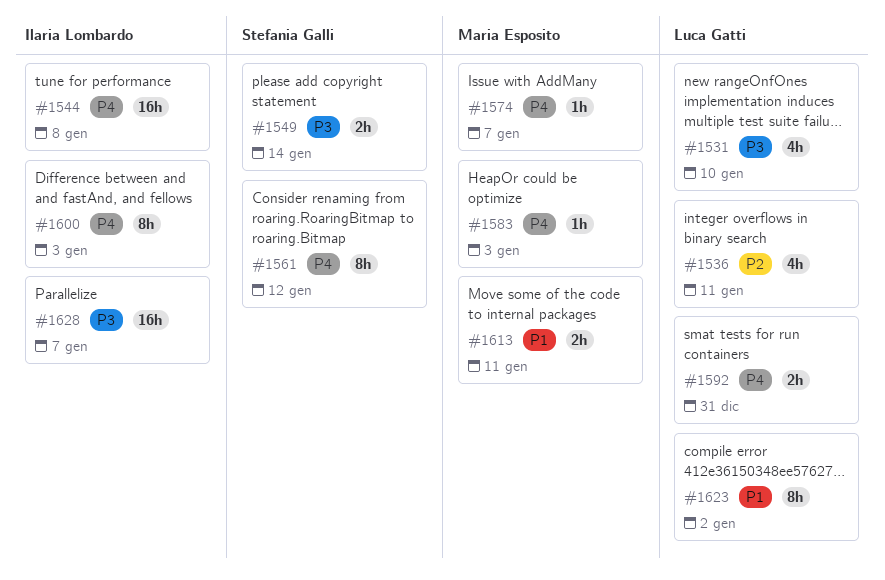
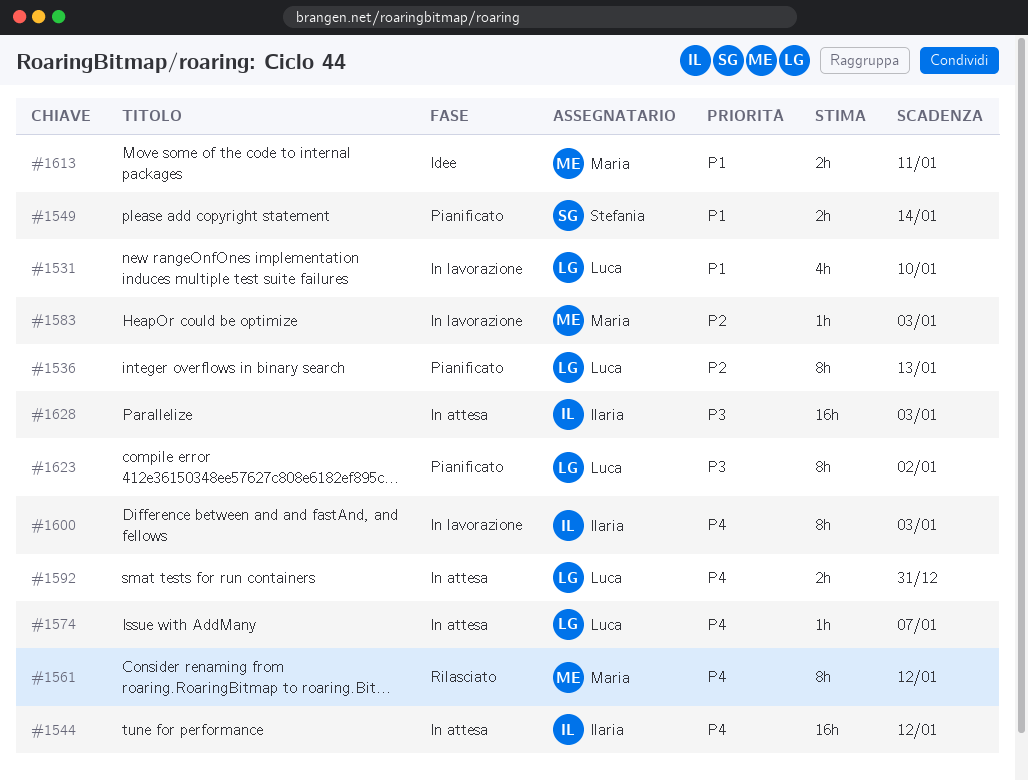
#1531, priority: P3 -> P1
#1536, estimate: 4h -> 8h
#1536, due: Jan 11 -> Jan 13
#1544, due: Jan 8 -> Jan 12
#1549, priority: P3 -> P1
#1561, owner: Stefania Galli -> Maria Esposito
#1574, owner: Maria Esposito -> Luca Gatti
#1583, priority: P4 -> P2
#1623, priority: P1 -> P3
#1628, due: Jan 7 -> Jan 3

